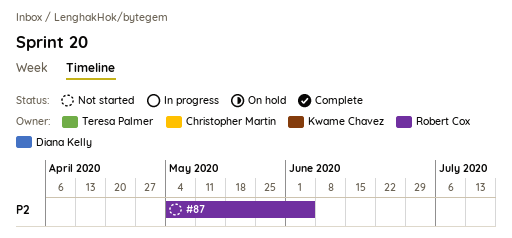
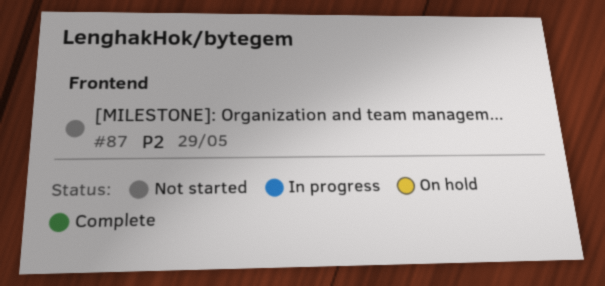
#87, due: Jun 5 -> May 29

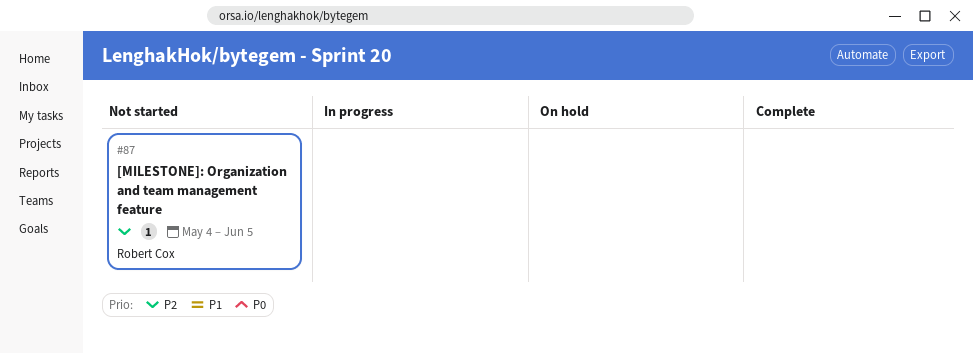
#87, due: May 29 -> Jun 5

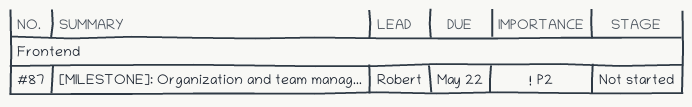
#87, due: Jun 5 -> May 22

